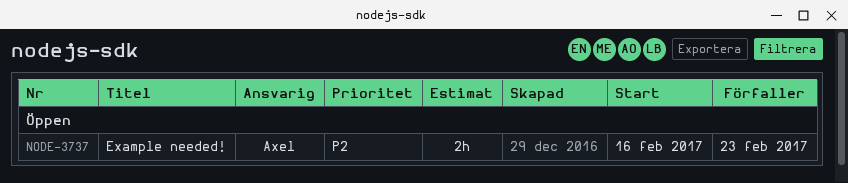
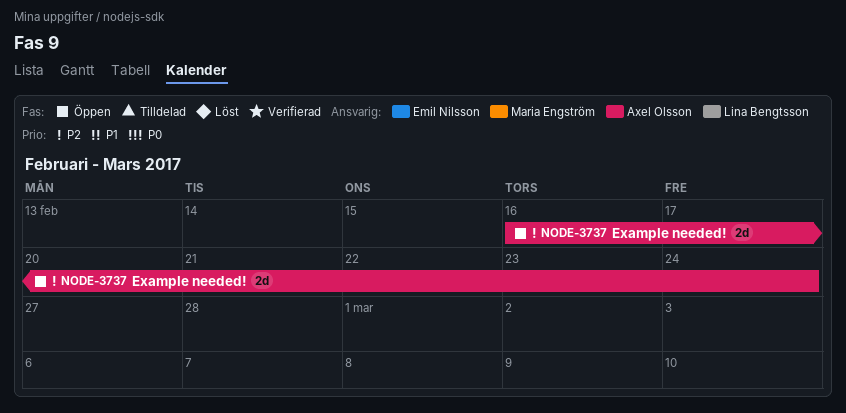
NODE-3737, estimate: 2h -> 2d
NODE-3737, due: Feb 23 -> Feb 24

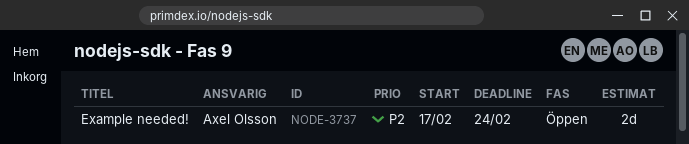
NODE-3737, start: Feb 16 -> Feb 17

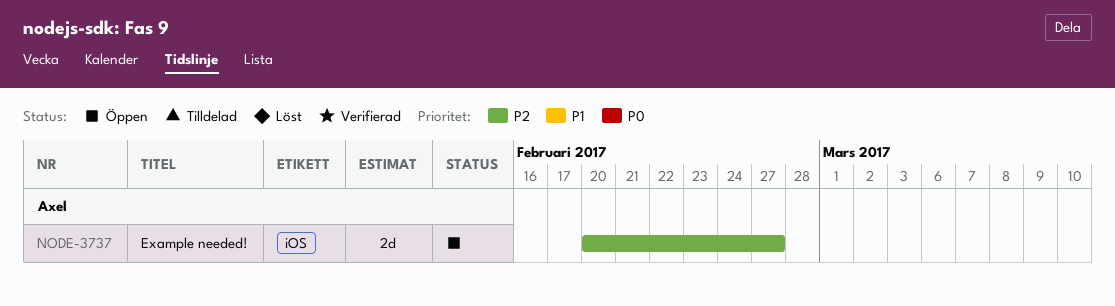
NODE-3737, start: Feb 17 -> Feb 20
NODE-3737, due: Feb 24 -> Feb 27

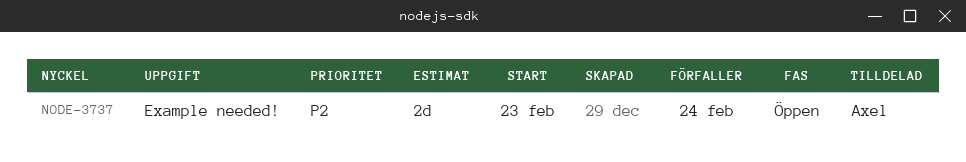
NODE-3737, start: Feb 20 -> Feb 23
NODE-3737, due: Feb 27 -> Feb 24

